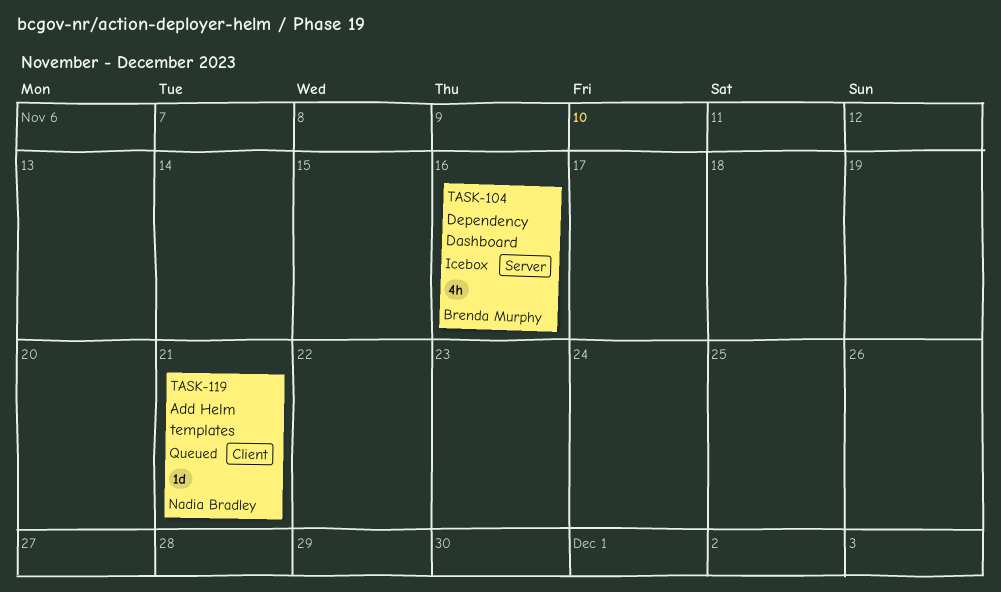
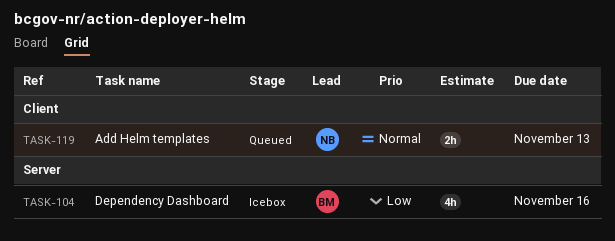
TASK-119, estimate: 1d -> 2h
TASK-119, due: Nov 21 -> Nov 13

